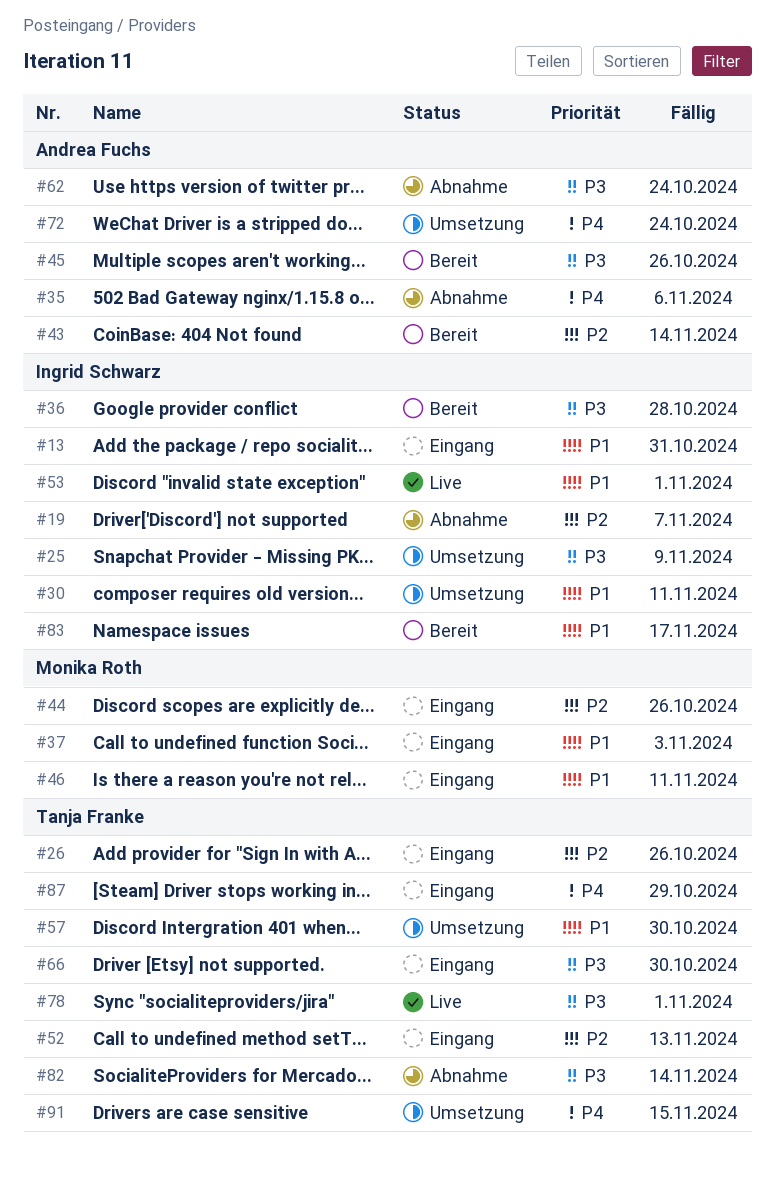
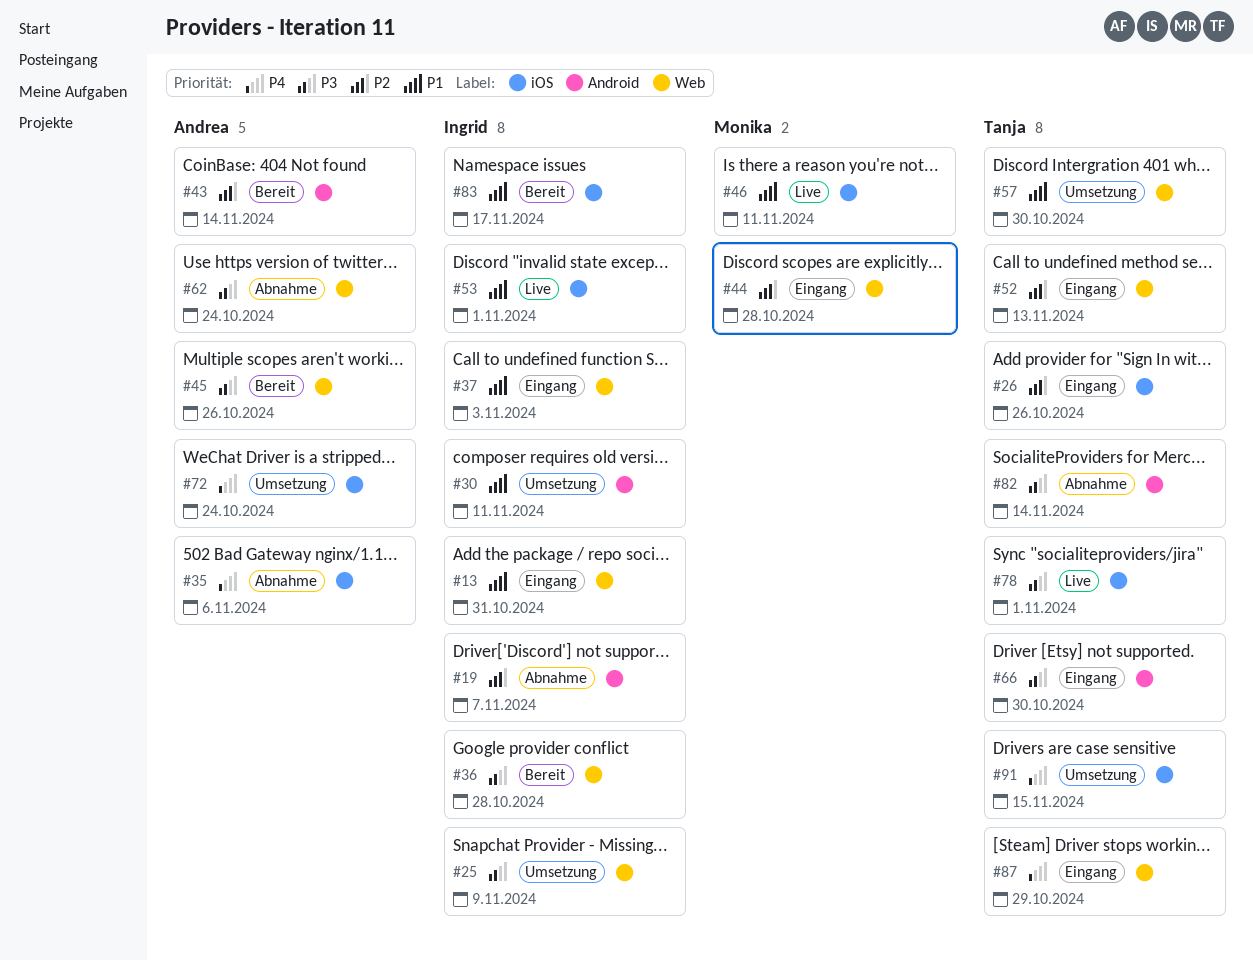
#37, owner: Monika Roth -> Ingrid Schwarz
#44, due: Oct 26 -> Oct 28
#46, status: Eingang -> Live

